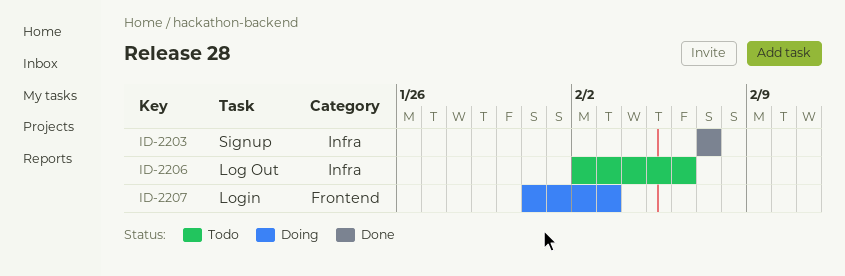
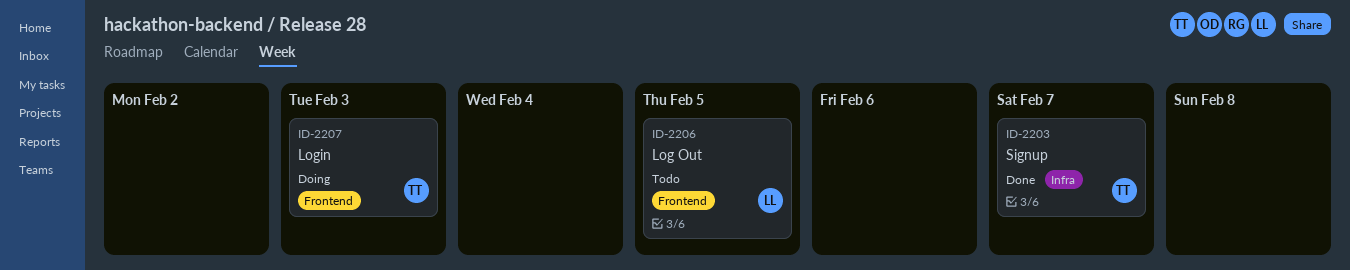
ID-2206, label: Infra -> Frontend
ID-2206, due: Feb 6 -> Feb 5

